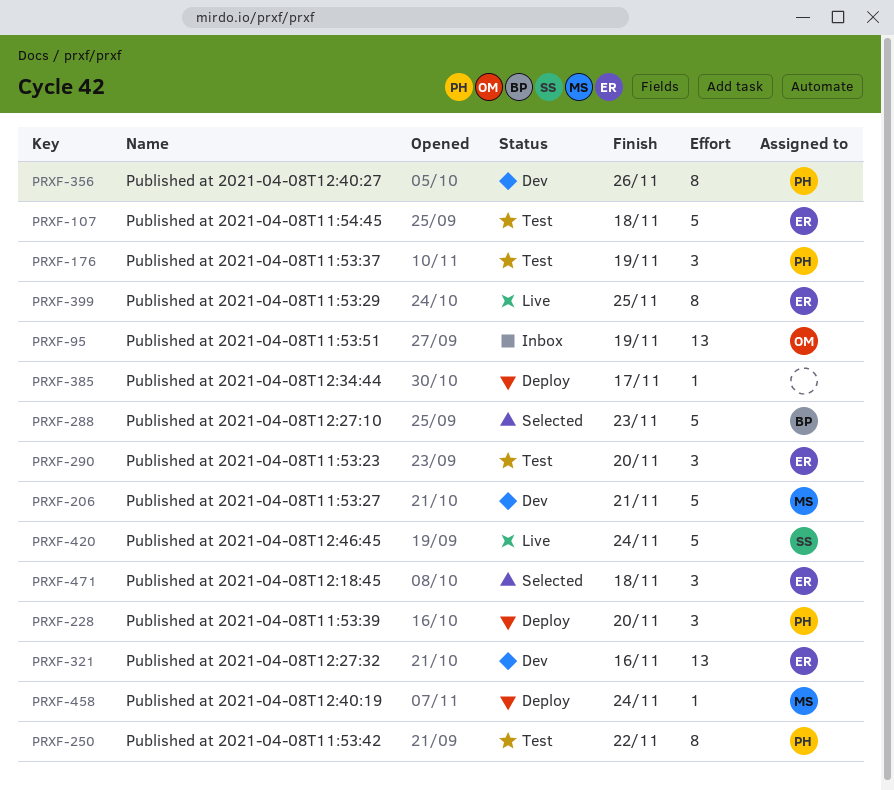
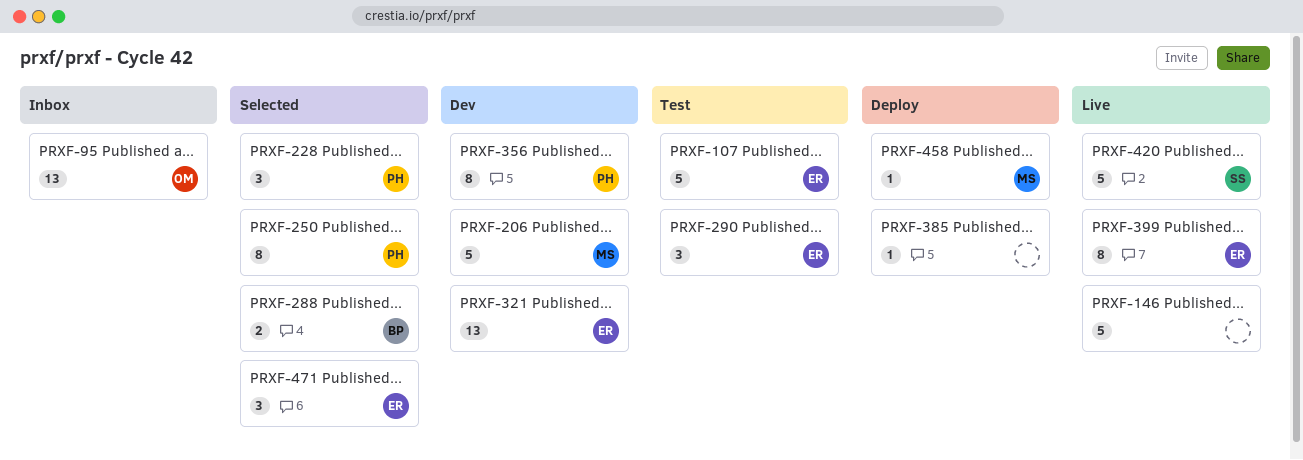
PRXF-146: none -> present
PRXF-176: present -> none
PRXF-228, status: Deploy -> Selected
PRXF-250, status: Test -> Selected
PRXF-288, estimate: 5 -> 2

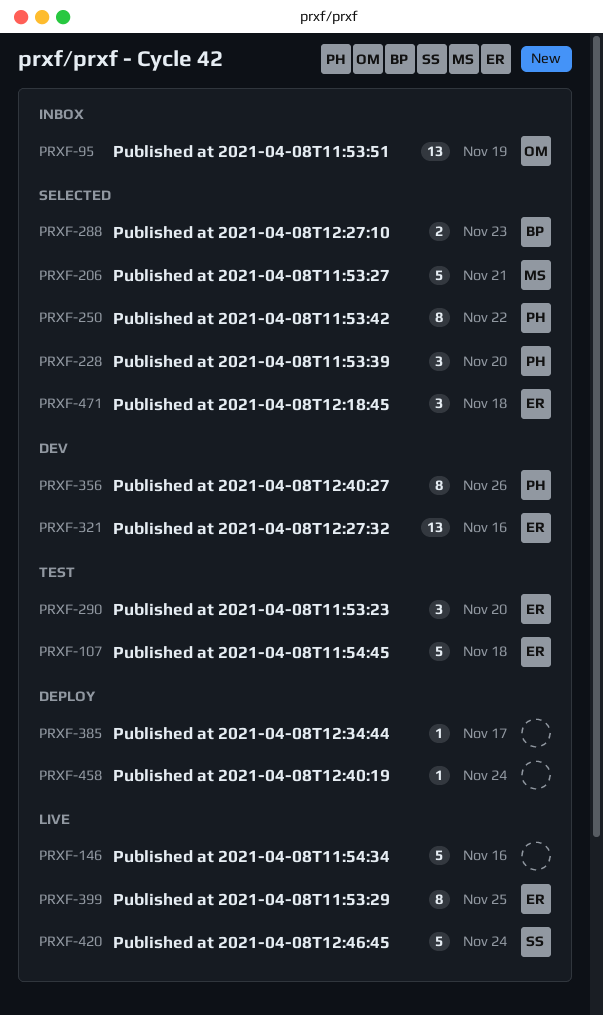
PRXF-206, status: Dev -> Selected
PRXF-458, owner: MS -> none

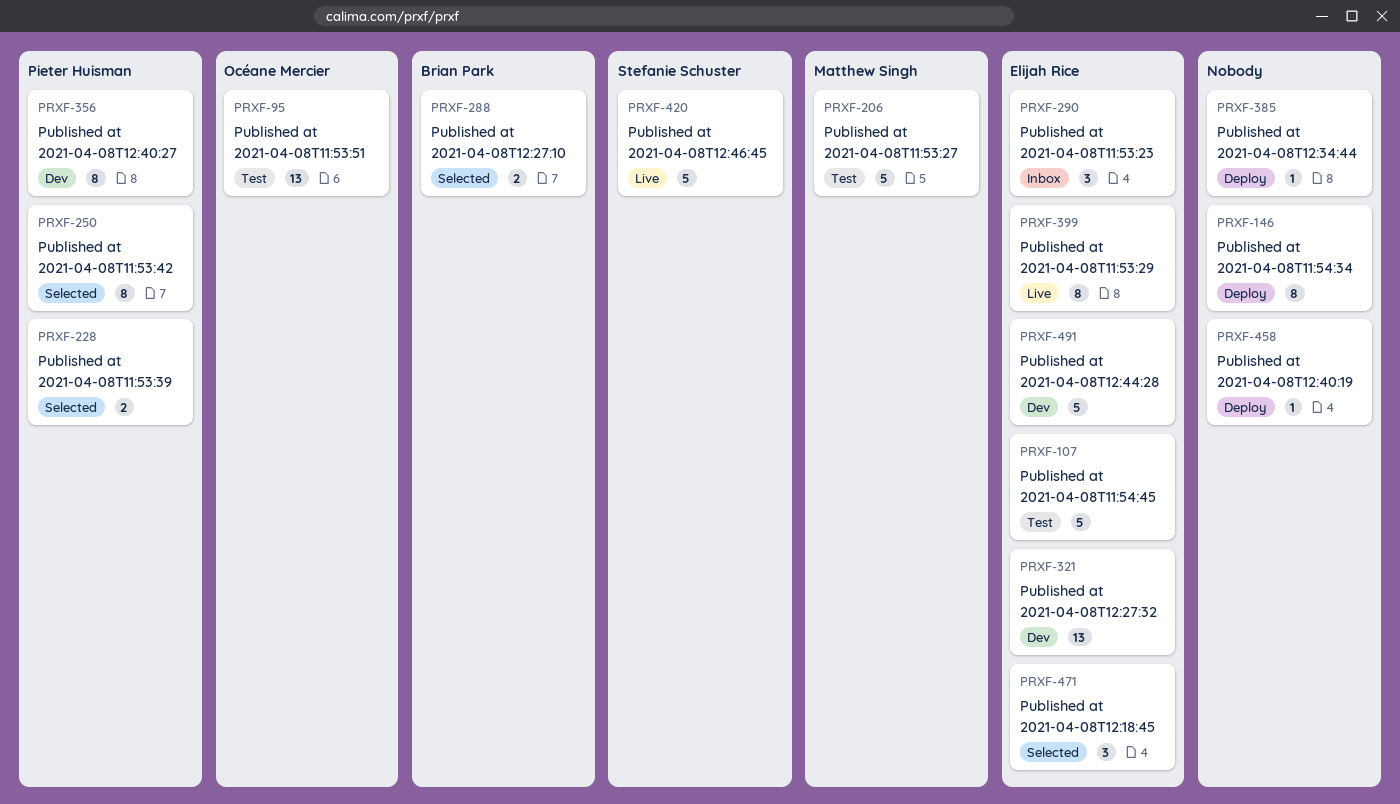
PRXF-95, status: Inbox -> Test
PRXF-146, status: Live -> Deploy
PRXF-146, estimate: 5 -> 8
PRXF-206, status: Selected -> Test
PRXF-228, estimate: 3 -> 2
PRXF-290, status: Test -> Inbox
PRXF-491: none -> present

